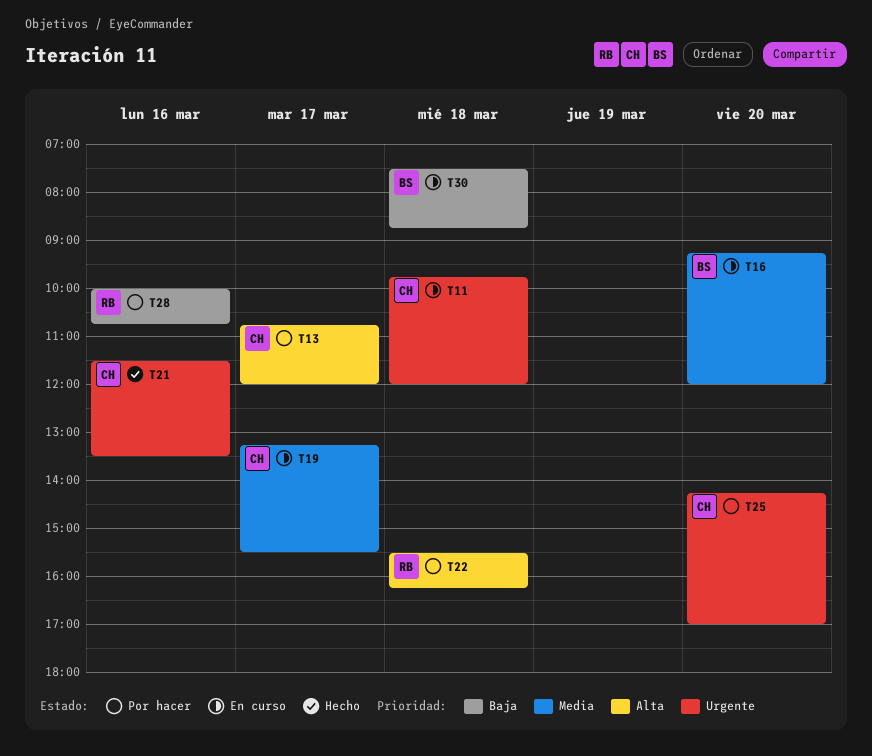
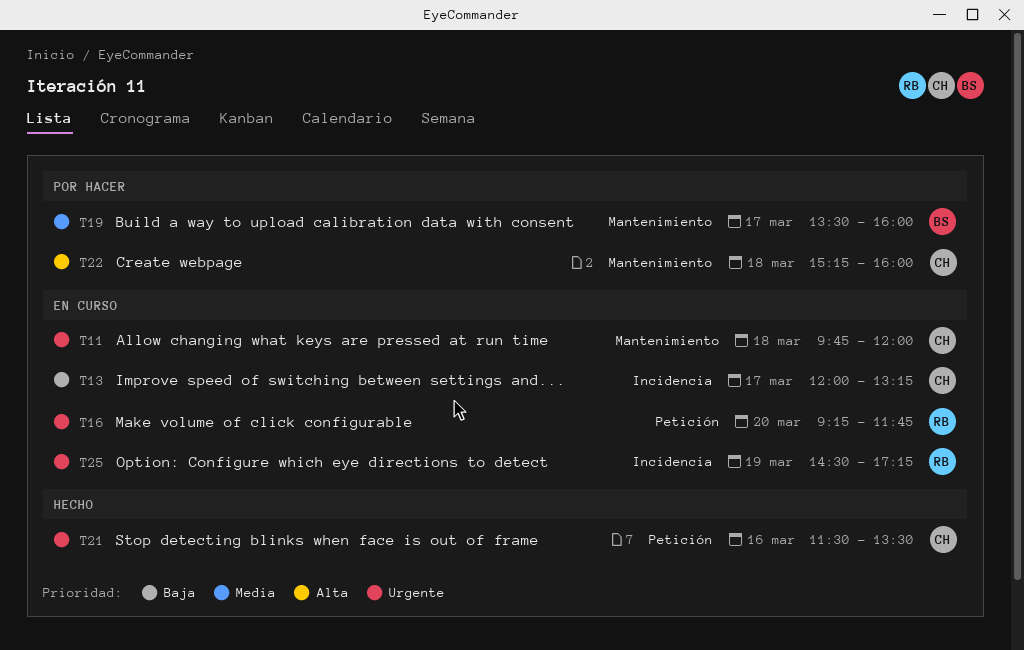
T13, status: Por hacer -> En curso
T13, priority: Alta -> Baja
T13, begins: 10:45 -> 12:00
T13, ends: 12:00 -> 13:15
T16, owner: BS -> RB
T16, priority: Media -> Urgente
T16, ends: 12:00 -> 11:45
T19, status: En curso -> Por hacer
T19, owner: CH -> BS
T19, begins: 13:15 -> 13:30
T19, ends: 15:30 -> 16:00
T22, owner: RB -> CH
T22, begins: 15:30 -> 15:15
T22, ends: 16:15 -> 16:00
T25, status: Por hacer -> En curso
T25, owner: CH -> RB
T25, day: Mar 20 -> Mar 19
T25, begins: 14:15 -> 14:30
T25, ends: 17:00 -> 17:15
T28: present -> none
T30: present -> none

